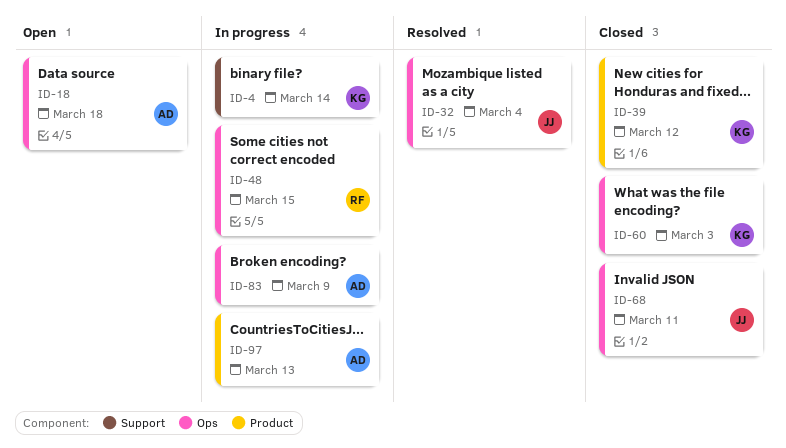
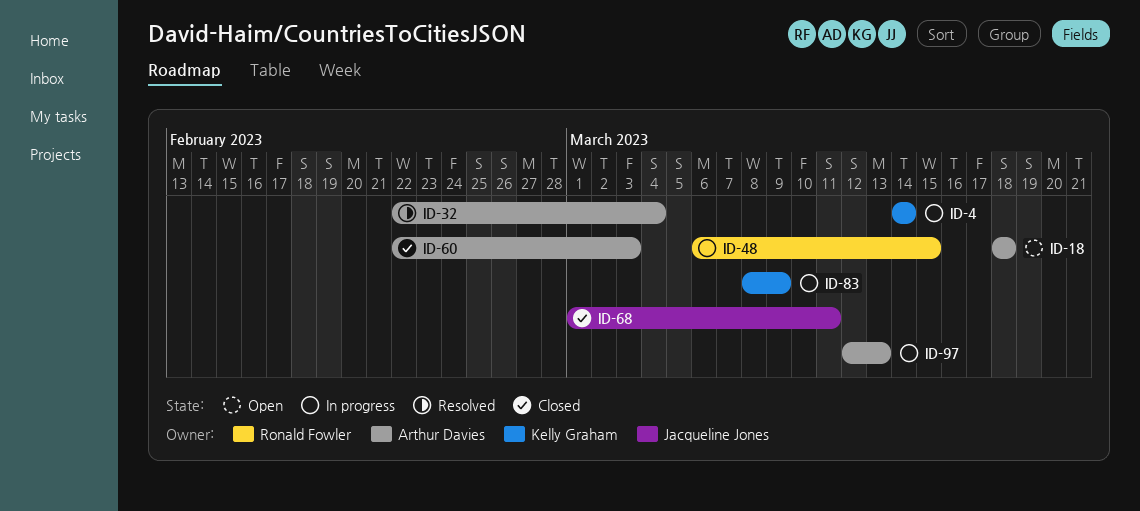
ID-32, owner: Jacqueline Jones -> Arthur Davies
ID-39: present -> none
ID-60, owner: Kelly Graham -> Arthur Davies
ID-83, owner: Arthur Davies -> Kelly Graham

